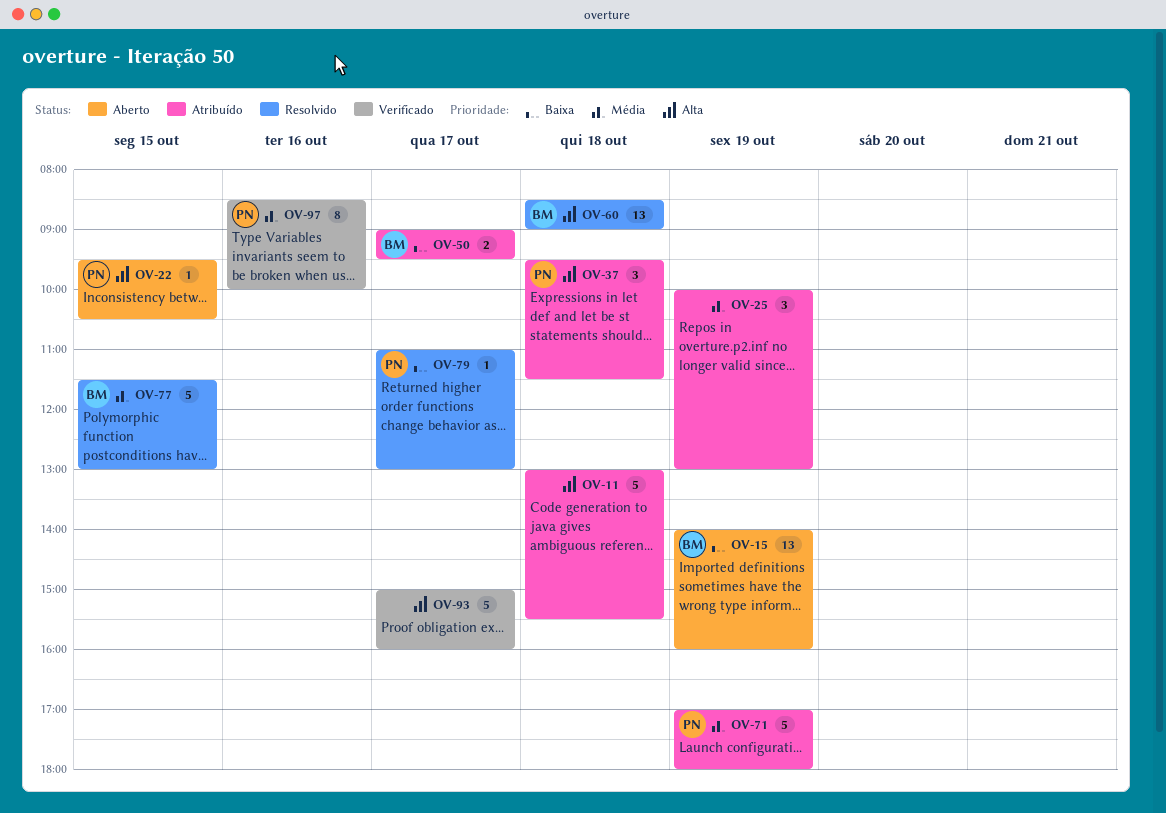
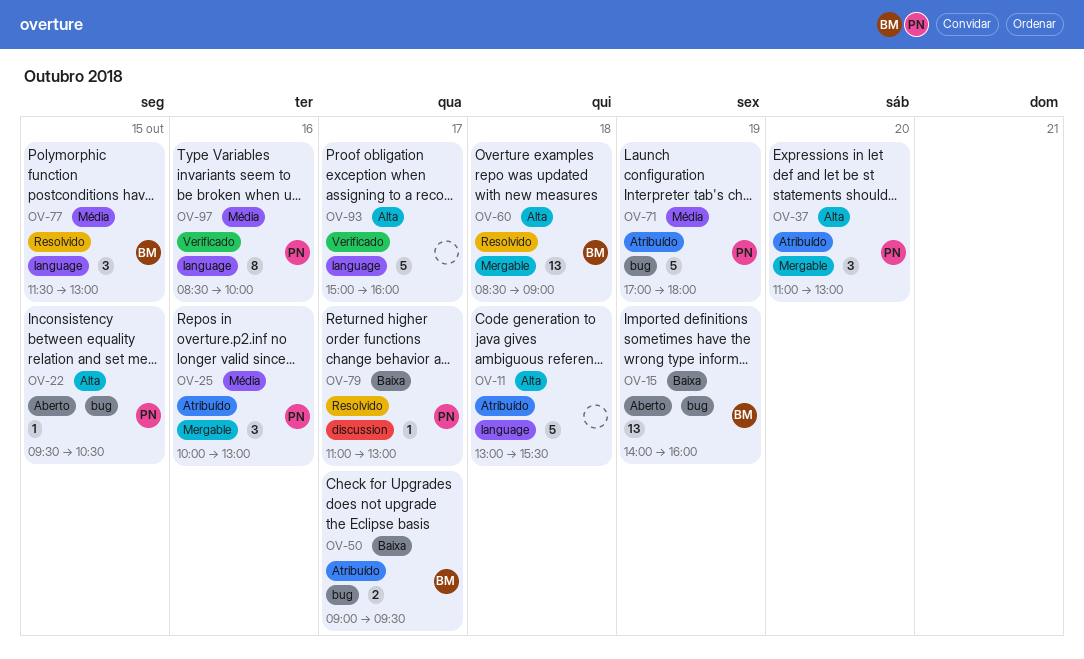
OV-25, owner: none -> PN
OV-25, day: Oct 19 -> Oct 16
OV-37, day: Oct 18 -> Oct 20
OV-37, begins: 09:30 -> 11:00
OV-37, ends: 11:30 -> 13:00
OV-77, estimate: 5 -> 3

